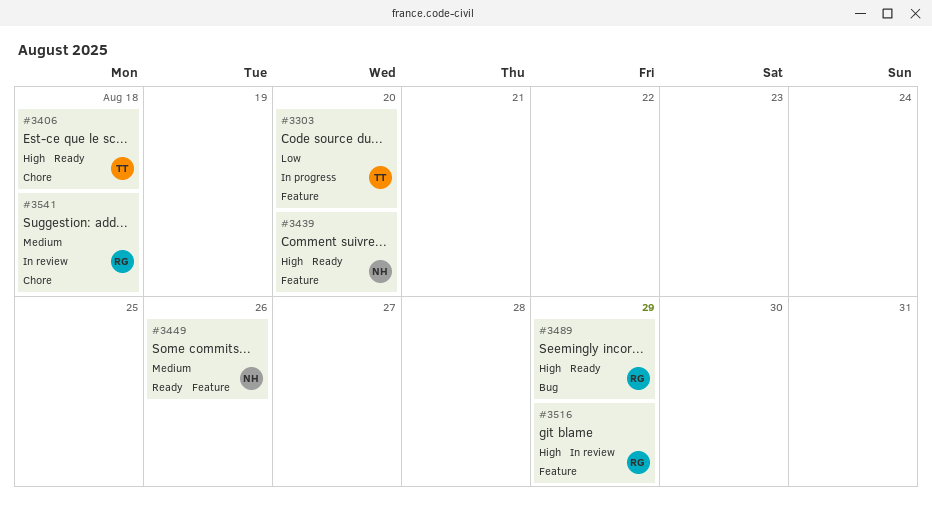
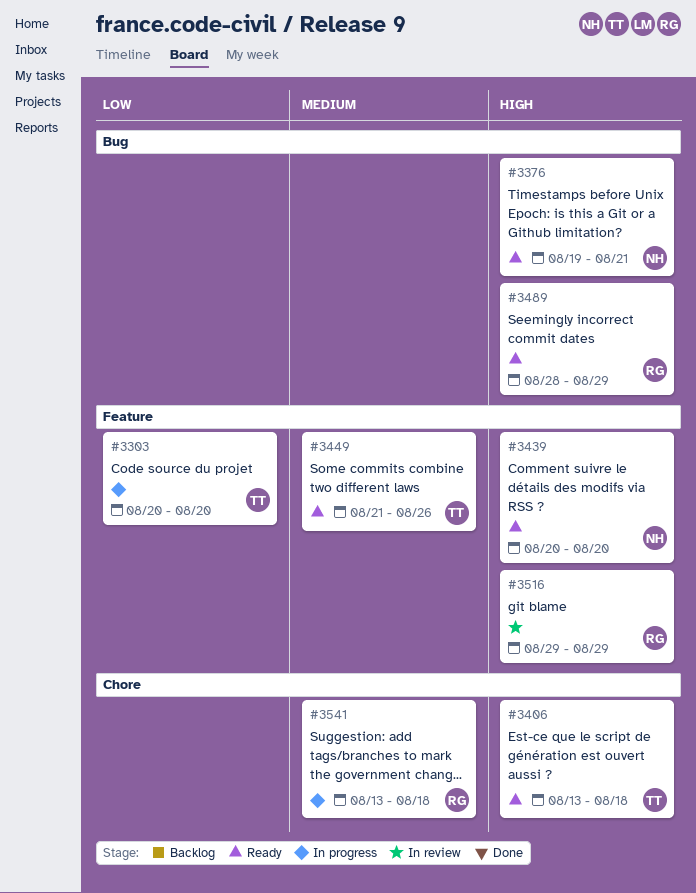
#3376: none -> present
#3449, owner: NH -> TT
#3541, status: In review -> In progress

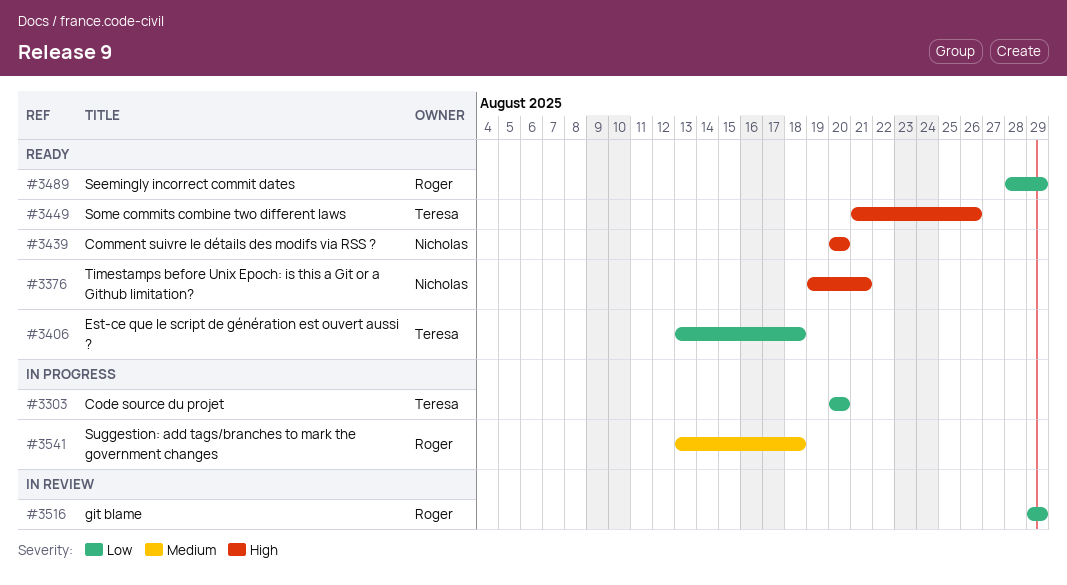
#3406, priority: High -> Low
#3449, priority: Medium -> High
#3489, priority: High -> Low
#3516, priority: High -> Low

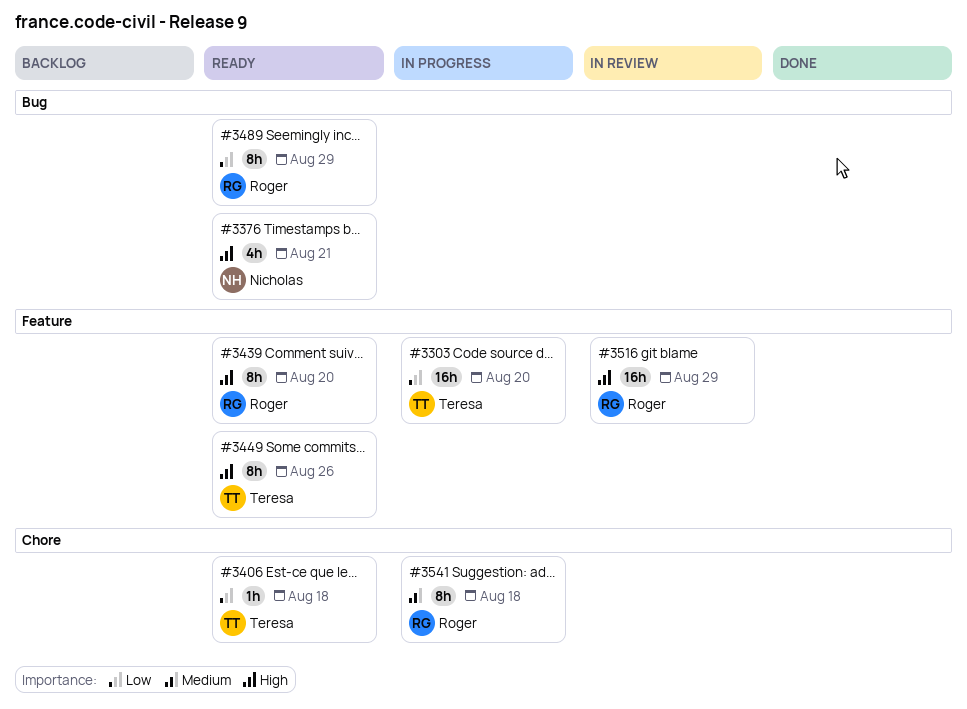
#3439, owner: Nicholas -> Roger
#3516, priority: Low -> High

